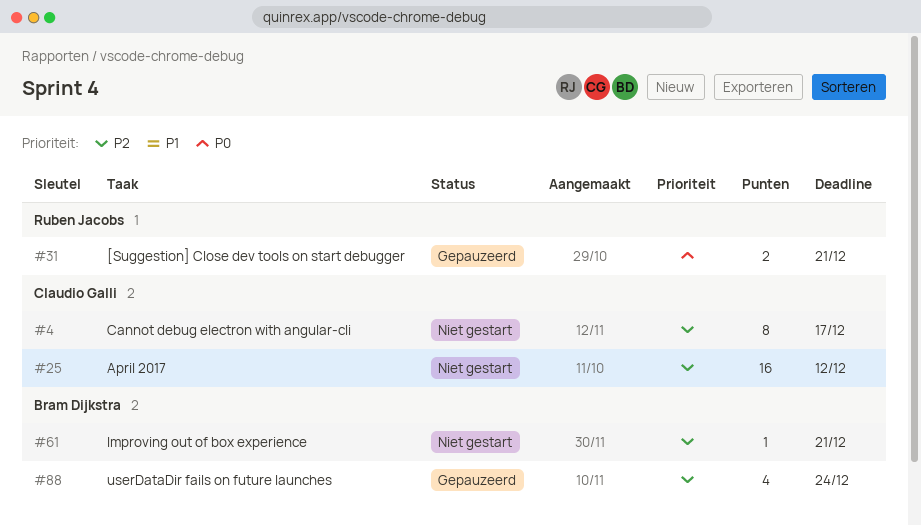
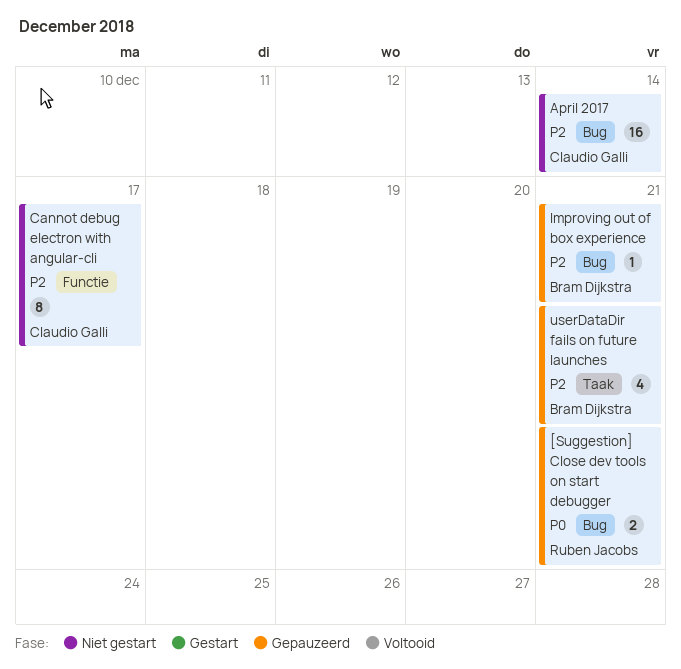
April 2017, due: Dec 12 -> Dec 14
Improving out of box experience, status: Niet gestart -> Gepauzeerd
userDataDir fails on future launches, due: Dec 24 -> Dec 21

